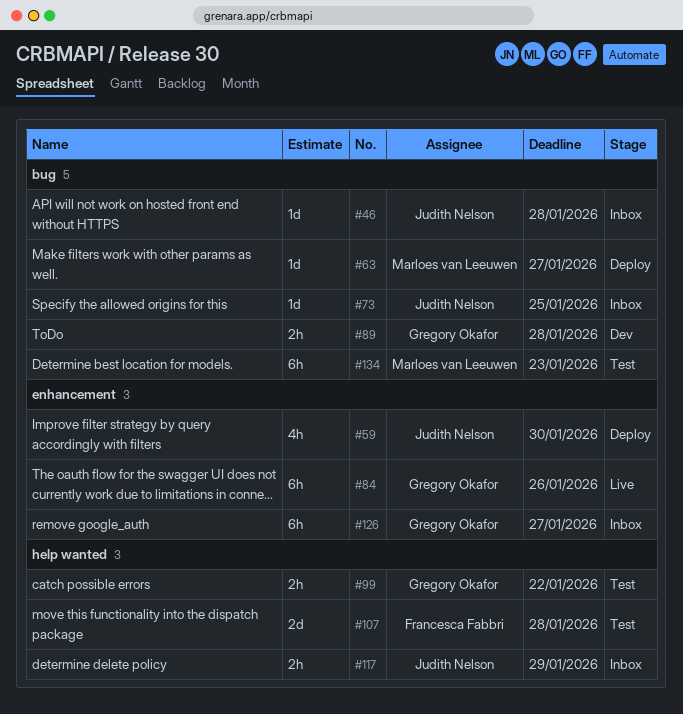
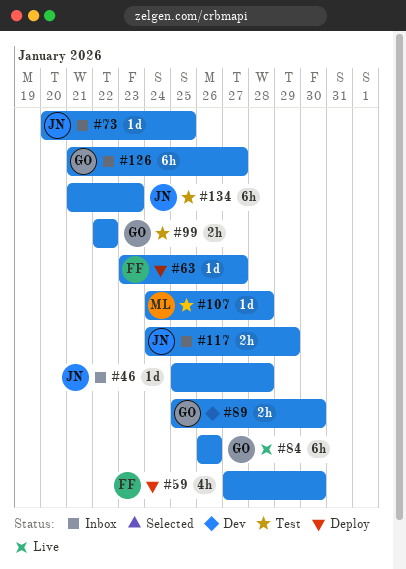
#59, owner: Judith Nelson -> Francesca Fabbri
#63, owner: Marloes van Leeuwen -> Francesca Fabbri
#89, due: Jan 28 -> Jan 30
#107, owner: Francesca Fabbri -> Marloes van Leeuwen
#107, estimate: 2d -> 1d
#134, owner: Marloes van Leeuwen -> Judith Nelson

